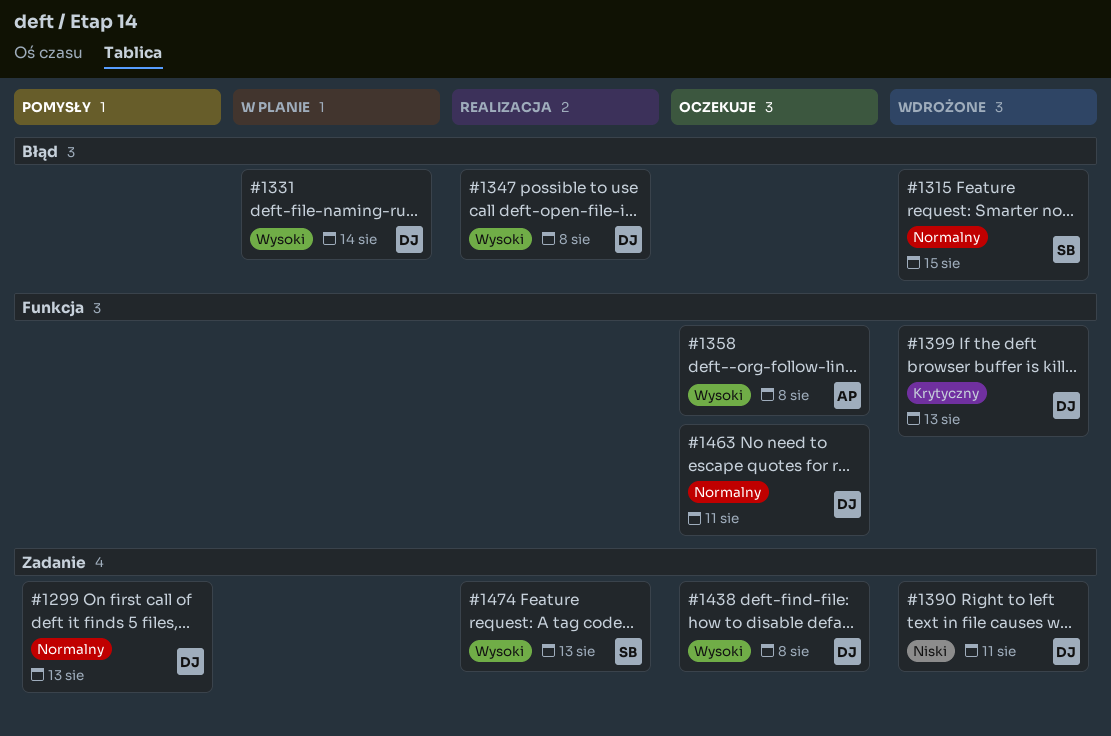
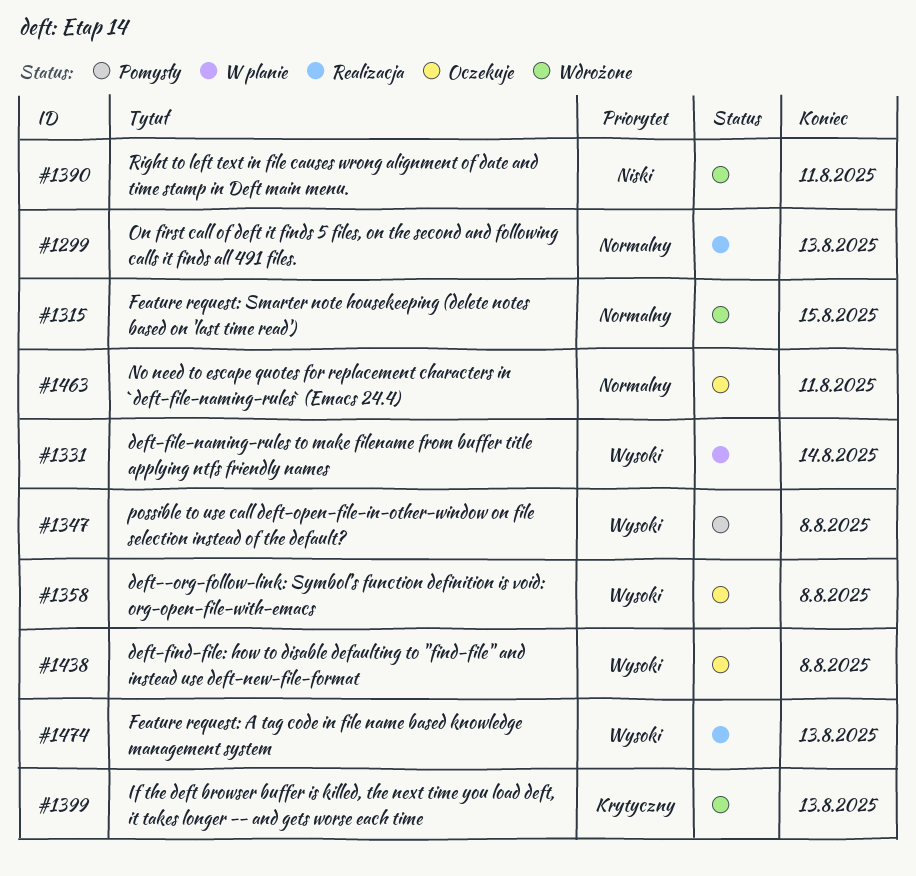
#1299, status: Pomysły -> Realizacja
#1347, status: Realizacja -> Pomysły

